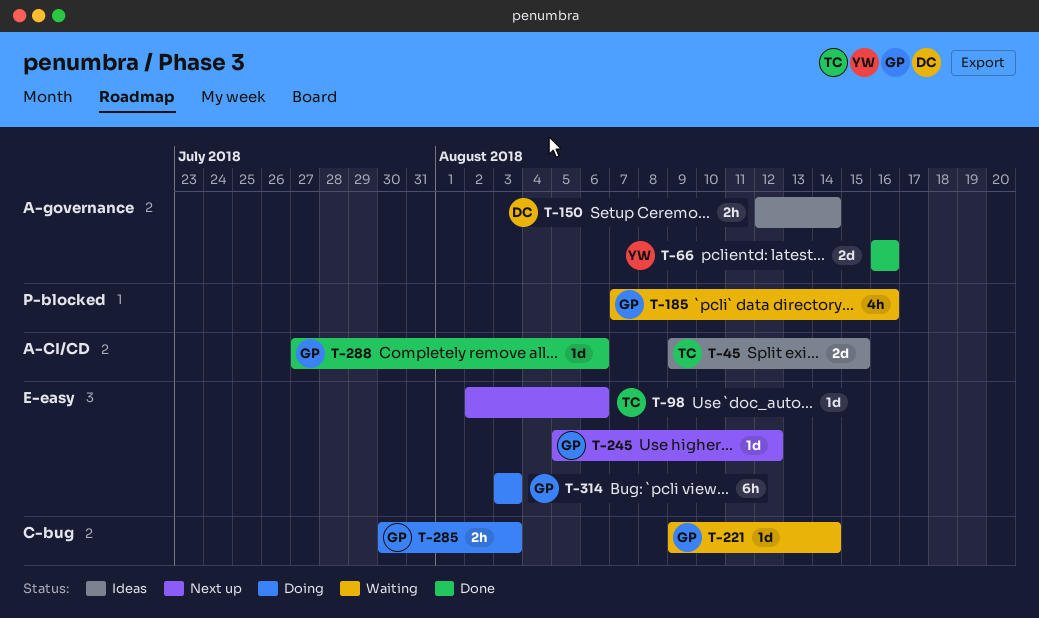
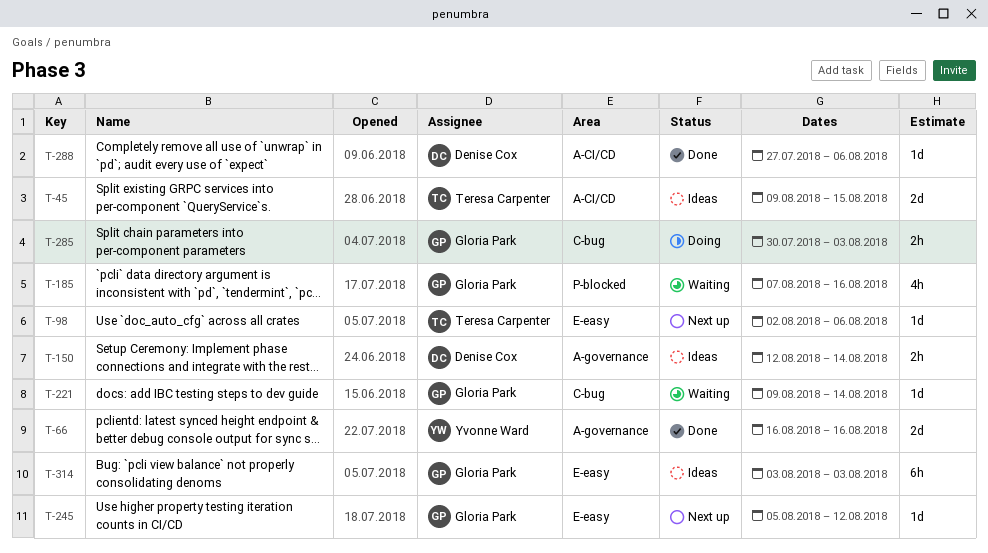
T-288, owner: Gloria Park -> Denise Cox
T-314, status: Doing -> Ideas

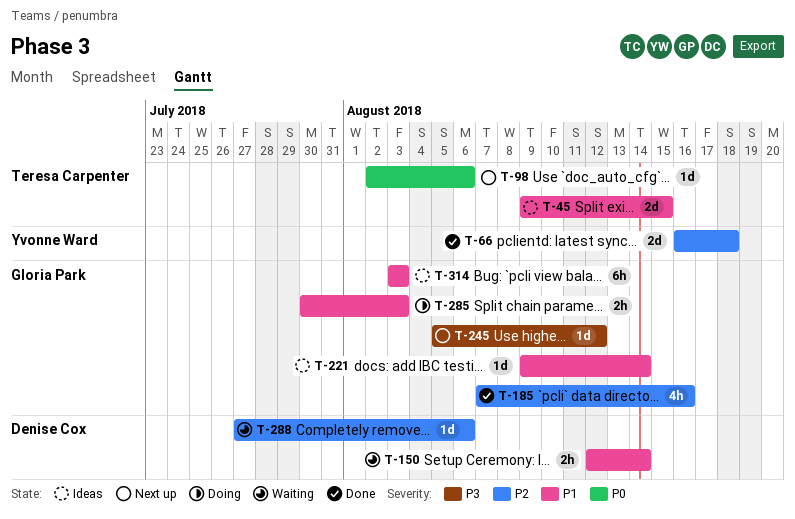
T-66, due: Aug 16 -> Aug 18
T-150, status: Ideas -> Waiting
T-185, status: Waiting -> Done
T-221, status: Waiting -> Ideas
T-288, status: Done -> Waiting

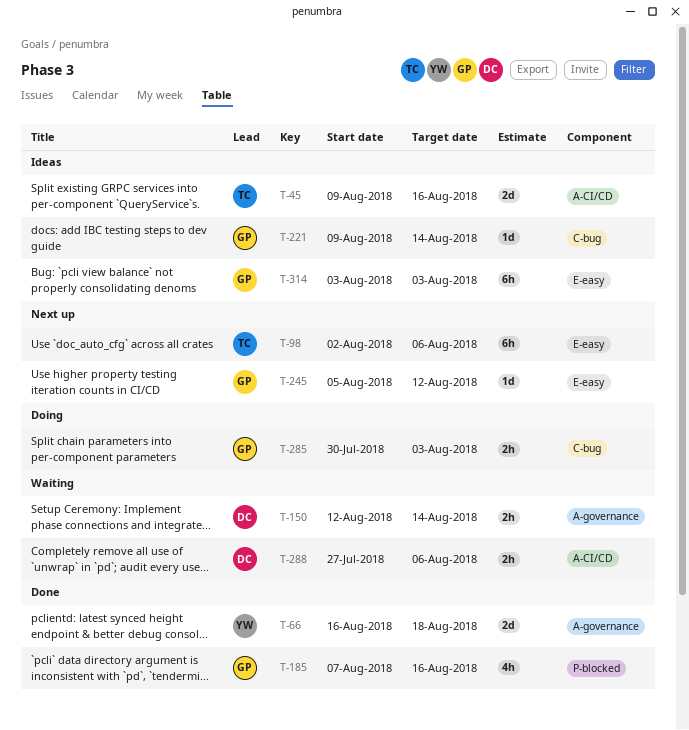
T-45, due: Aug 15 -> Aug 16
T-98, estimate: 1d -> 6h
T-288, estimate: 1d -> 2h

